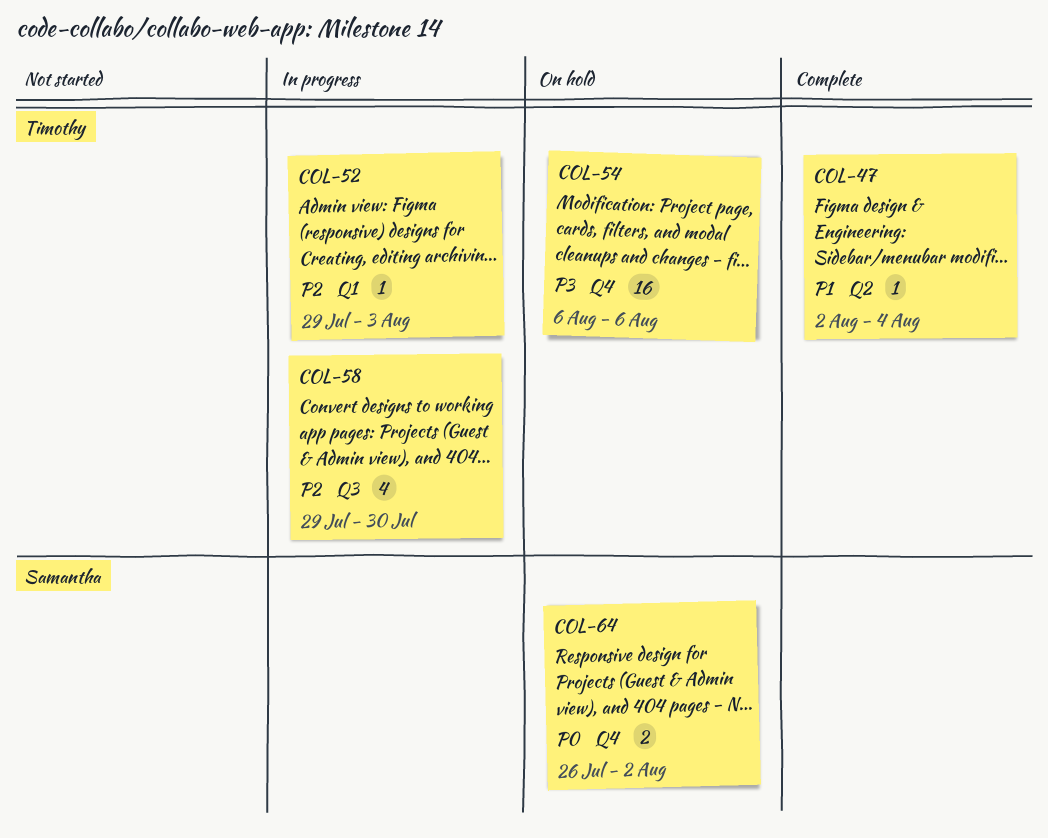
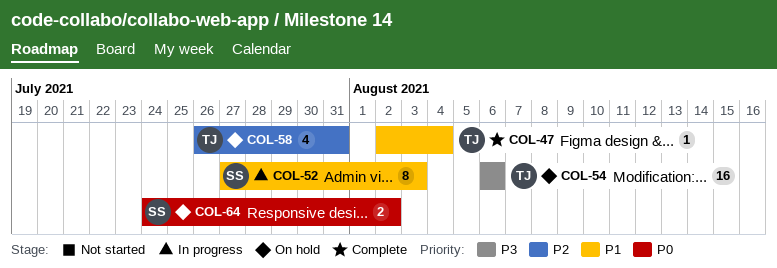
COL-52, owner: Timothy -> Samantha
COL-52, priority: P2 -> P1
COL-52, estimate: 1 -> 8
COL-52, start: Jul 29 -> Jul 27
COL-58, status: In progress -> On hold
COL-58, start: Jul 29 -> Jul 26
COL-58, due: Jul 30 -> Jul 31
COL-64, start: Jul 26 -> Jul 24

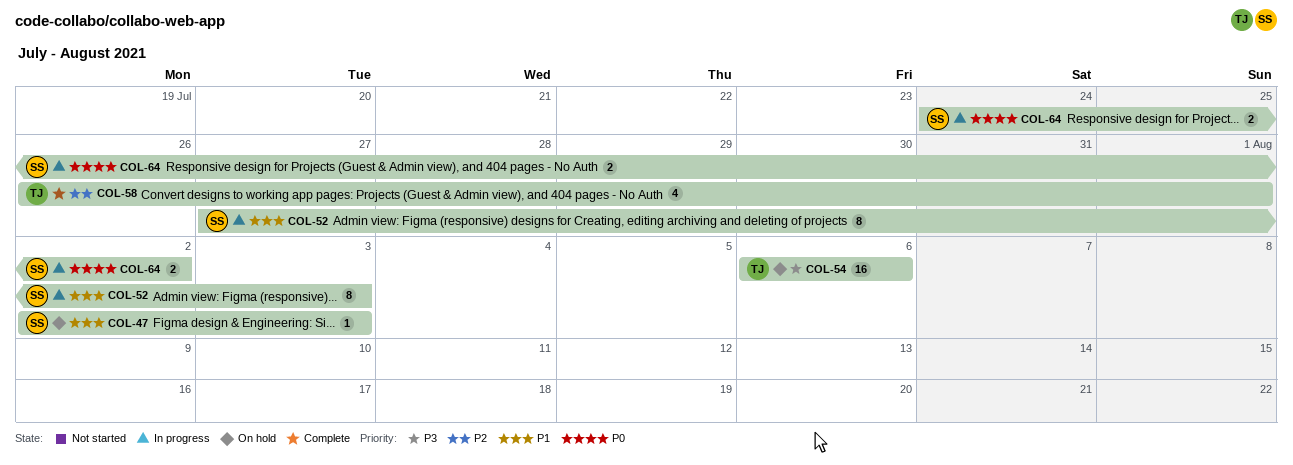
COL-47, status: Complete -> On hold
COL-47, owner: TJ -> SS
COL-47, due: Aug 4 -> Aug 3
COL-58, status: On hold -> Complete
COL-58, due: Jul 31 -> Aug 1
COL-64, status: On hold -> In progress

